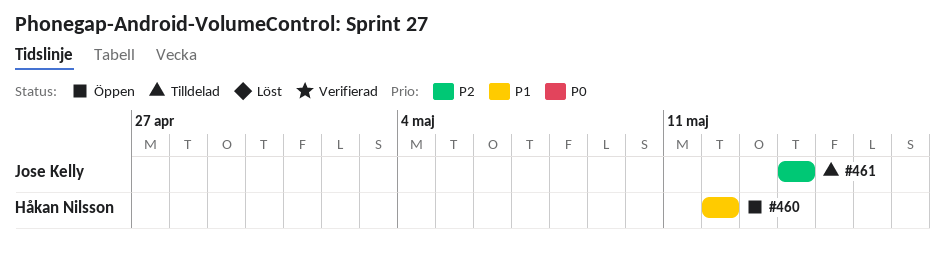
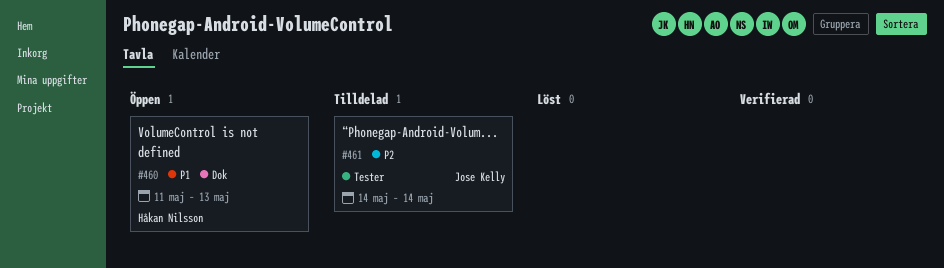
#460, start: May 12 -> May 11
#460, due: May 12 -> May 13

